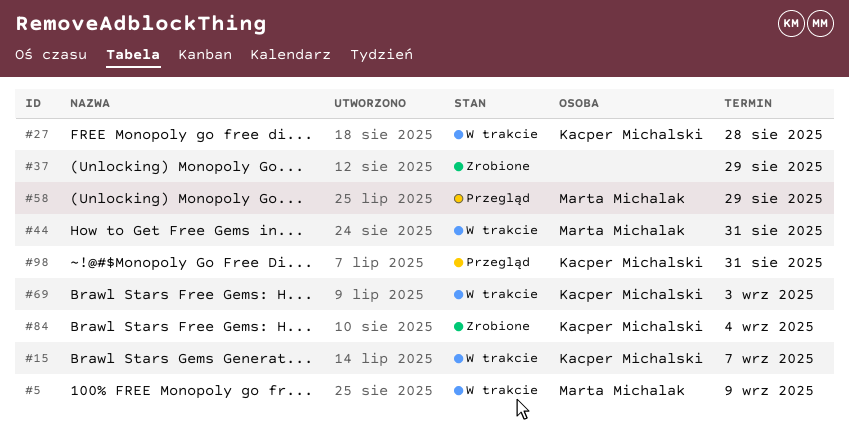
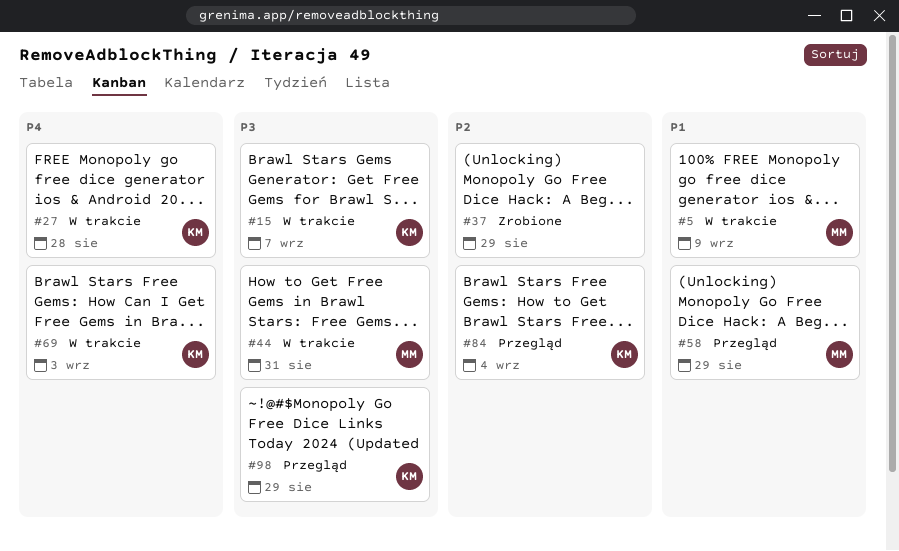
#84, status: Zrobione -> Przegląd
#98, due: Aug 31 -> Aug 29

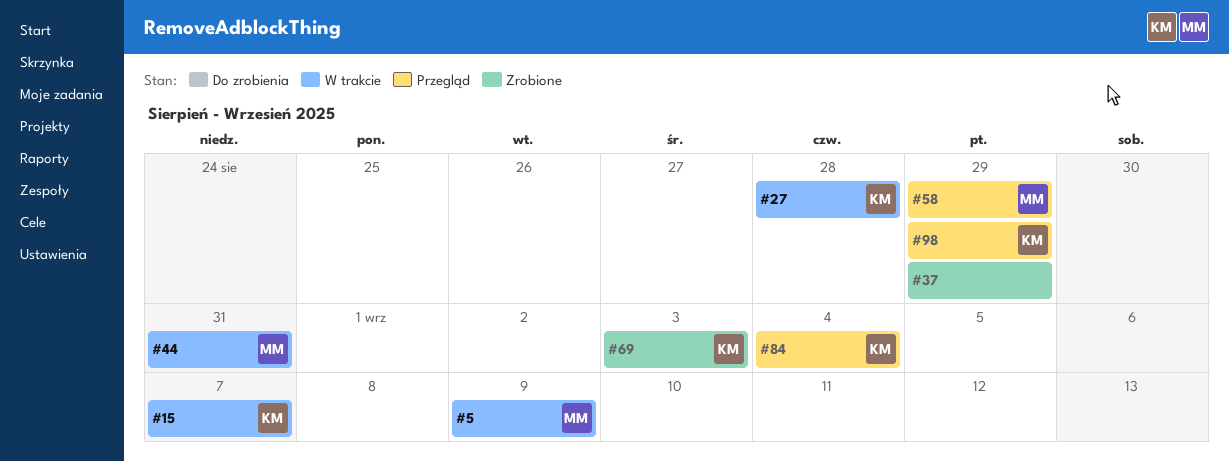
#69, status: W trakcie -> Zrobione

